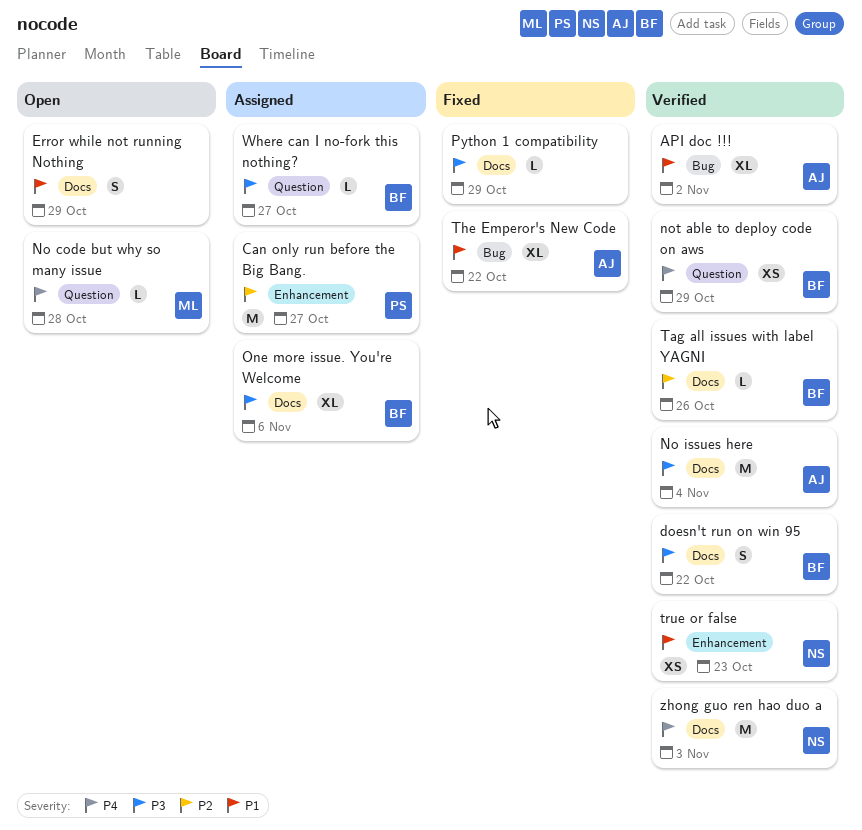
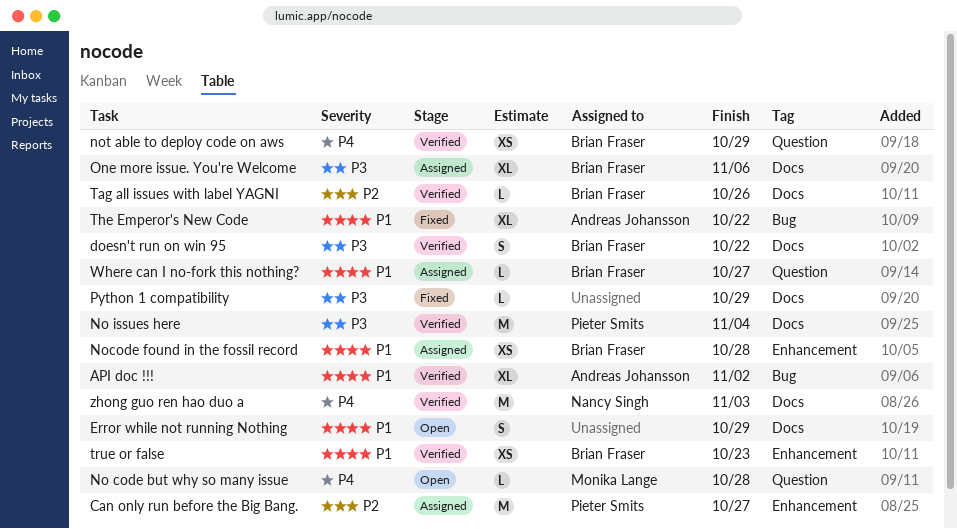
No issues here, owner: Andreas Johansson -> Pieter Smits
Nocode found in the fossil record: none -> present
true or false, owner: Nancy Singh -> Brian Fraser
Where can I no-fork this nothing?, priority: P3 -> P1

